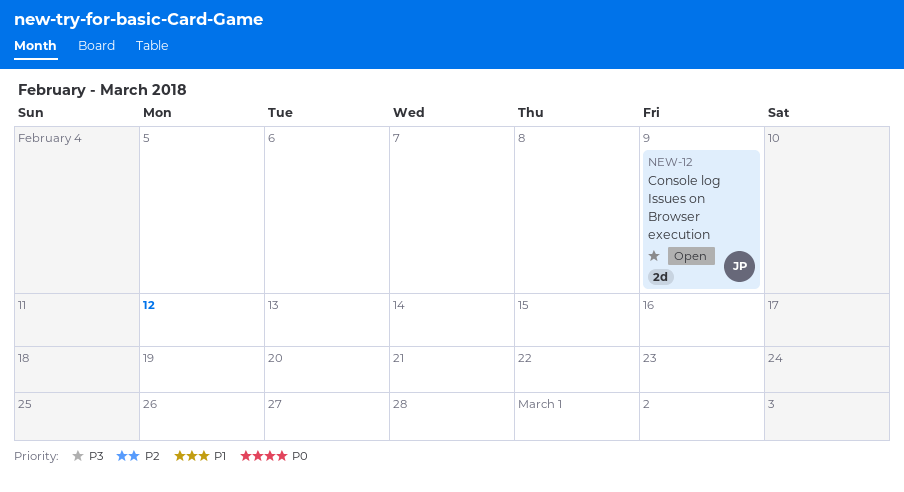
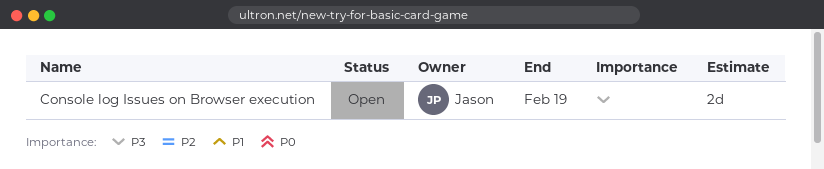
Console log Issues on Browser execution, due: Feb 9 -> Feb 19

